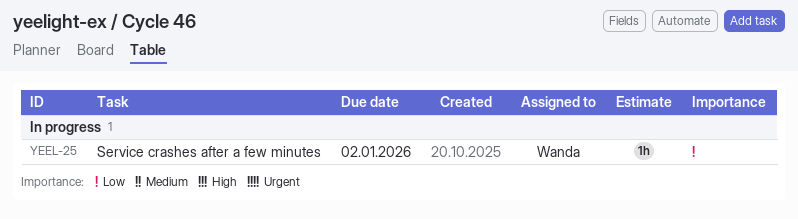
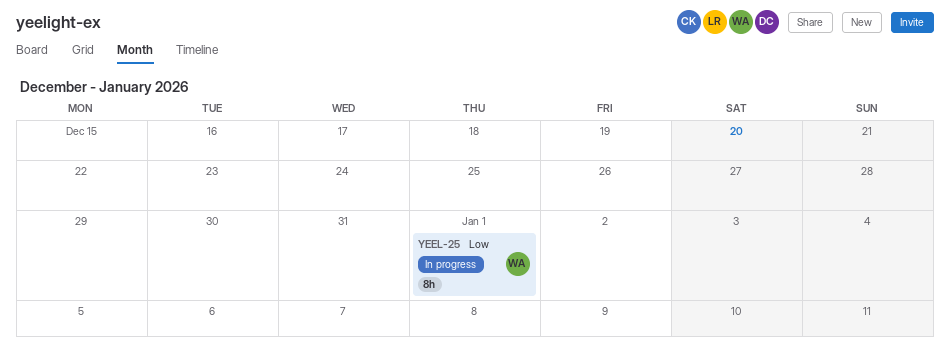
YEEL-25, estimate: 1h -> 8h
YEEL-25, due: Jan 2 -> Jan 1

